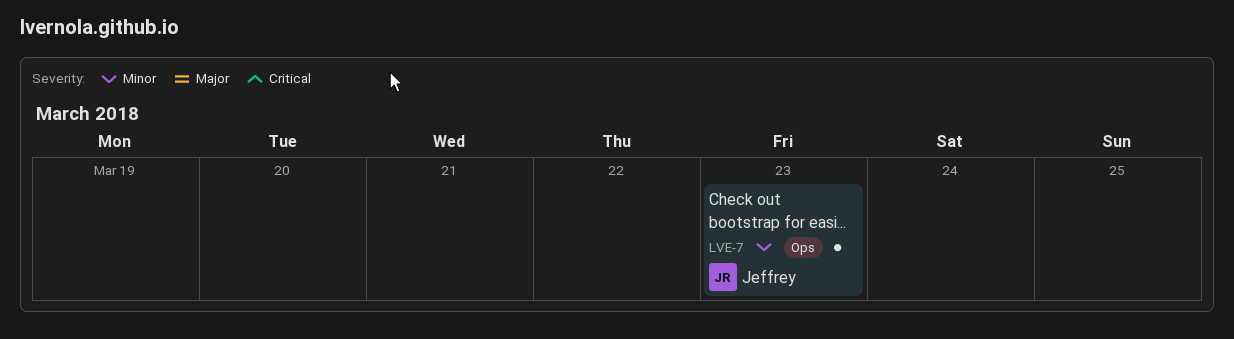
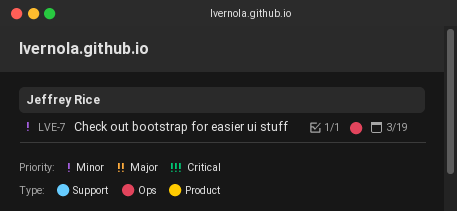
LVE-7, due: Mar 23 -> Mar 19

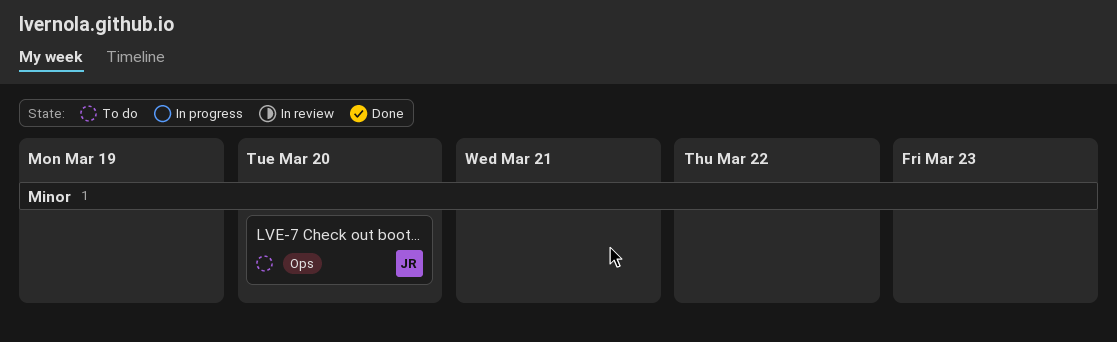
LVE-7, due: Mar 19 -> Mar 20

